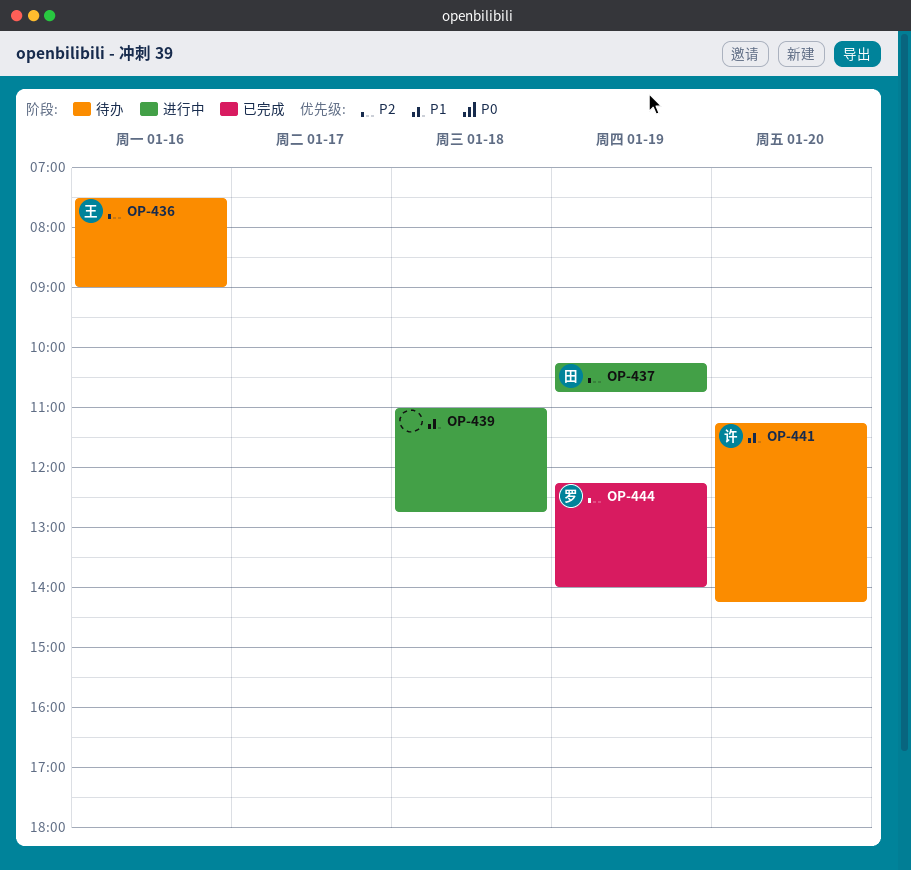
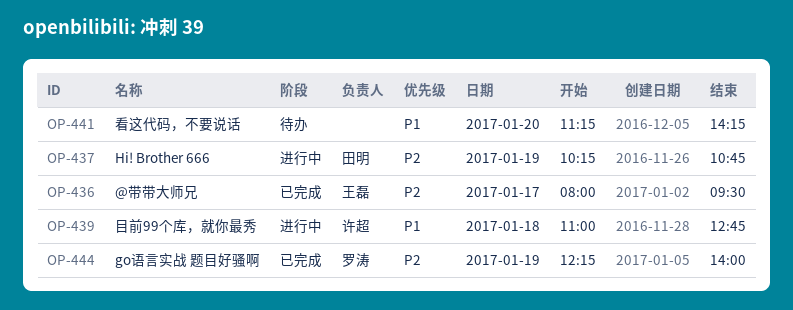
OP-436, status: 待办 -> 已完成
OP-436, day: Jan 16 -> Jan 17
OP-436, begins: 07:30 -> 08:00
OP-436, ends: 09:00 -> 09:30
OP-439, owner: none -> 许超
OP-441, owner: 许超 -> none

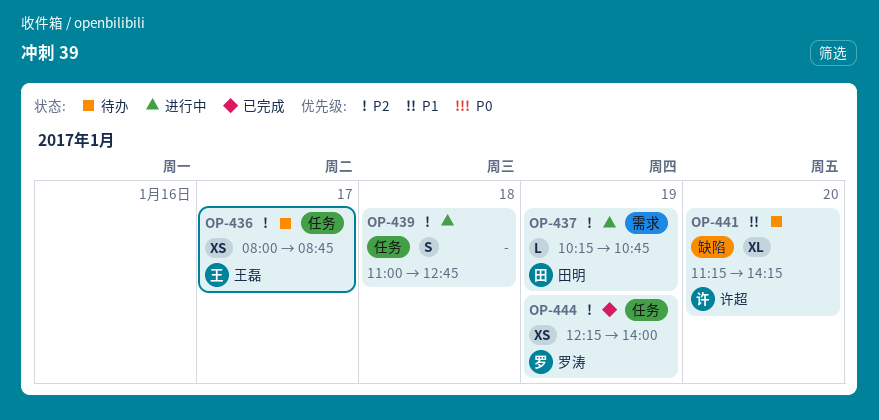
OP-436, status: 已完成 -> 待办
OP-436, ends: 09:30 -> 08:45
OP-439, owner: 许超 -> none
OP-439, priority: P1 -> P2
OP-441, owner: none -> 许超

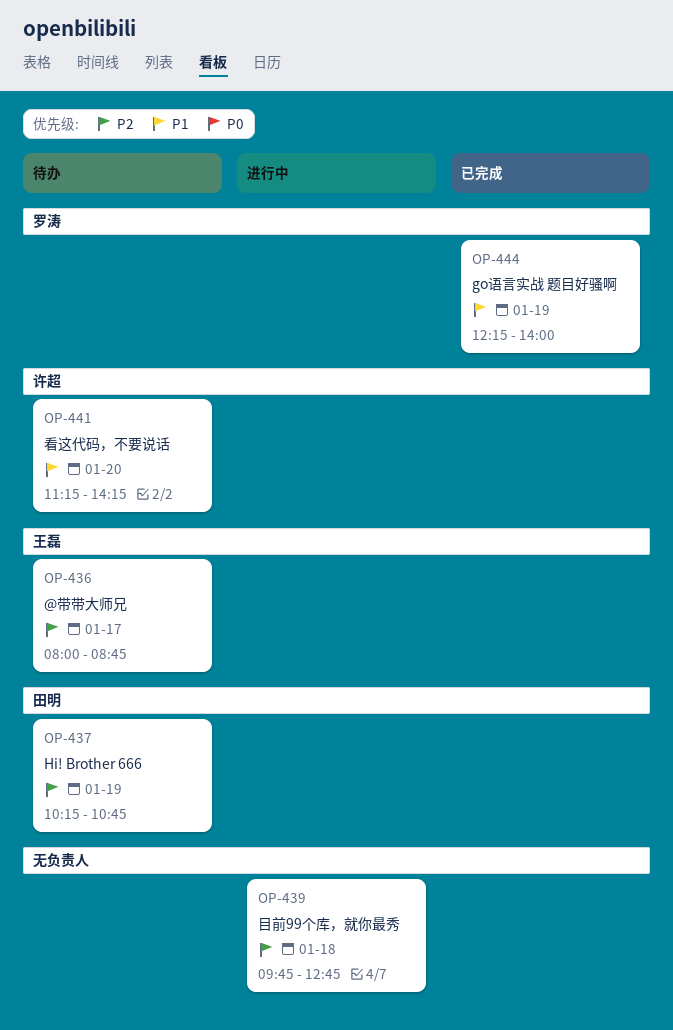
OP-437, status: 进行中 -> 待办
OP-439, begins: 11:00 -> 09:45
OP-444, priority: P2 -> P1

